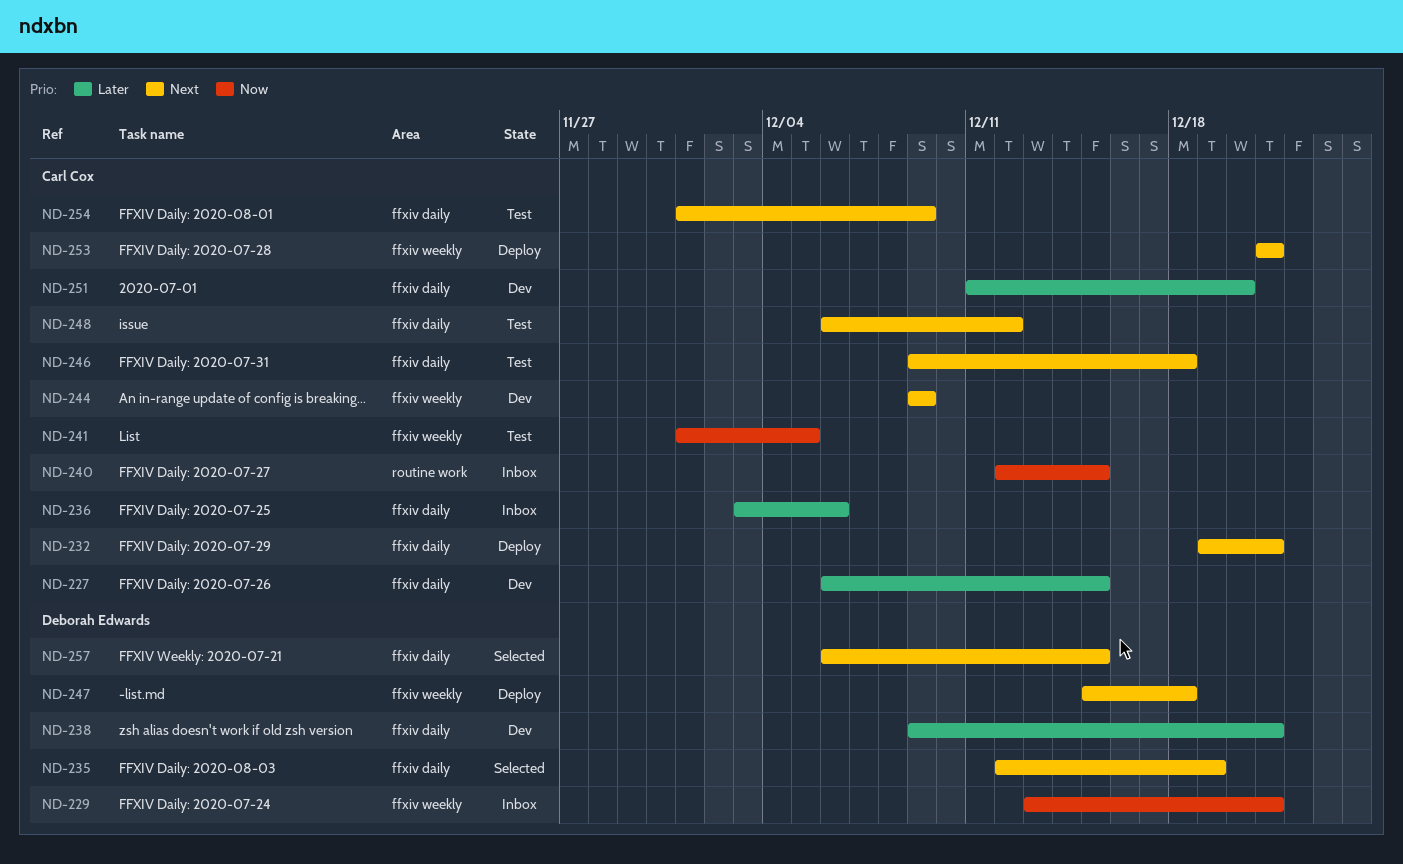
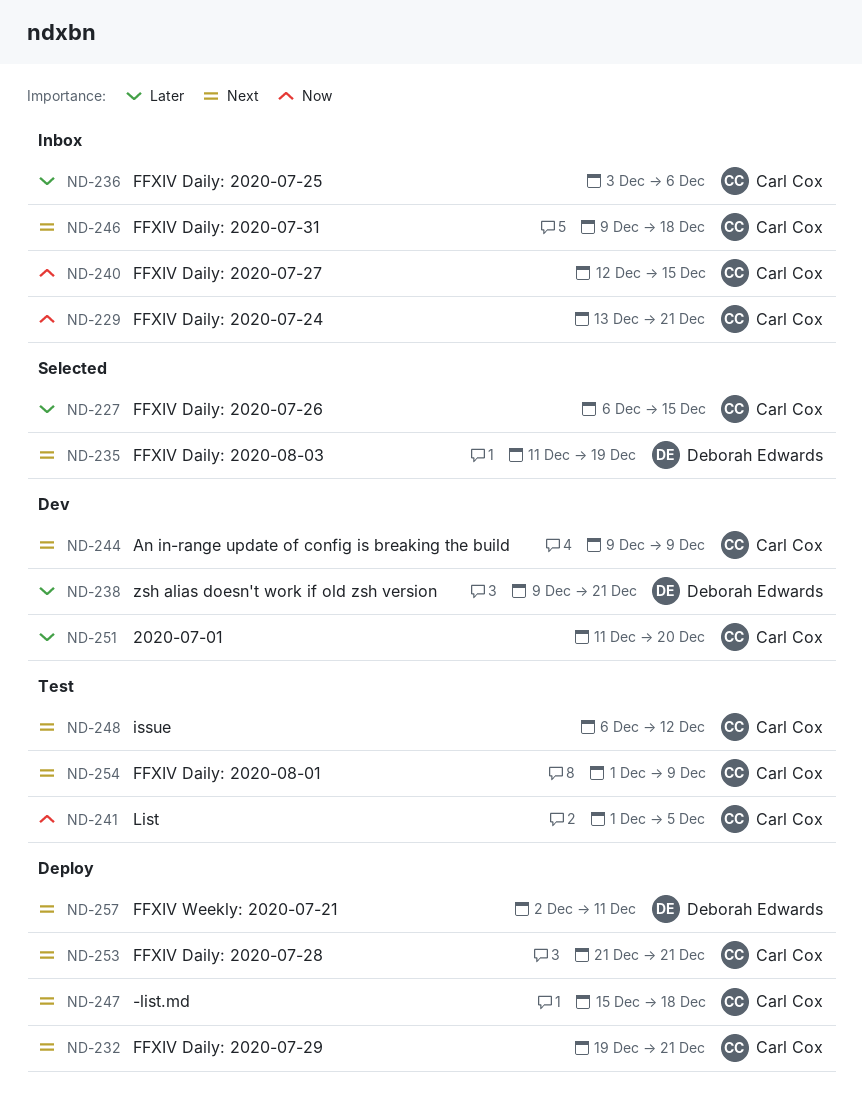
ND-227, status: Dev -> Selected
ND-229, owner: Deborah Edwards -> Carl Cox
ND-235, start: Dec 12 -> Dec 11
ND-246, status: Test -> Inbox
ND-247, owner: Deborah Edwards -> Carl Cox
ND-257, status: Selected -> Deploy
ND-257, start: Dec 6 -> Dec 2
ND-257, due: Dec 15 -> Dec 11

